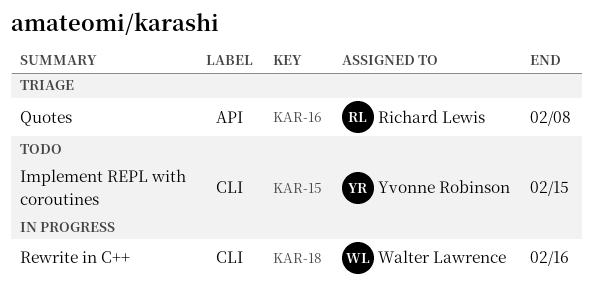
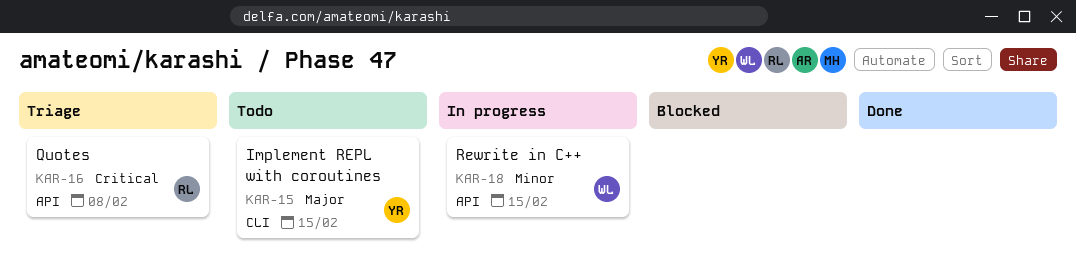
KAR-18, label: CLI -> API
KAR-18, due: Feb 16 -> Feb 15

